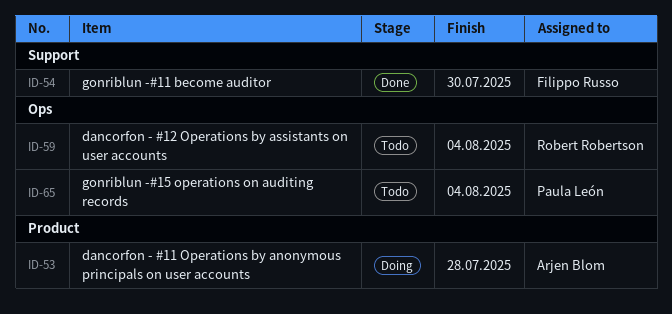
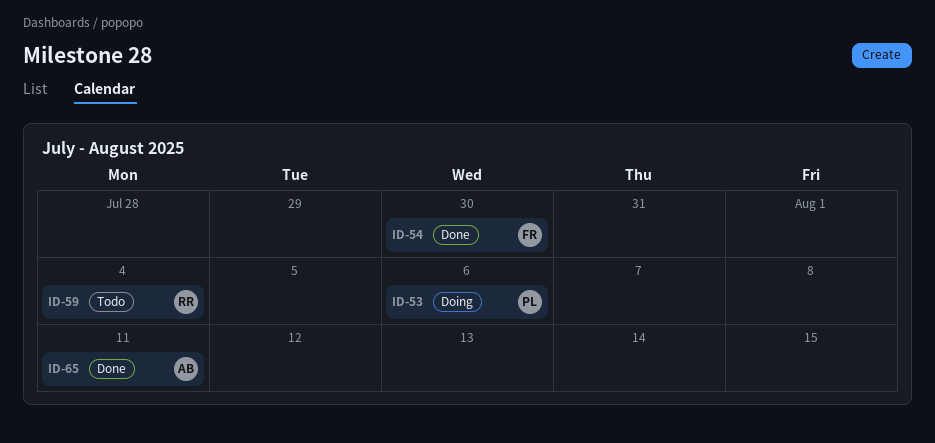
ID-53, owner: Arjen Blom -> Paula León
ID-53, due: Jul 28 -> Aug 6
ID-65, status: Todo -> Done
ID-65, owner: Paula León -> Arjen Blom
ID-65, due: Aug 4 -> Aug 11

